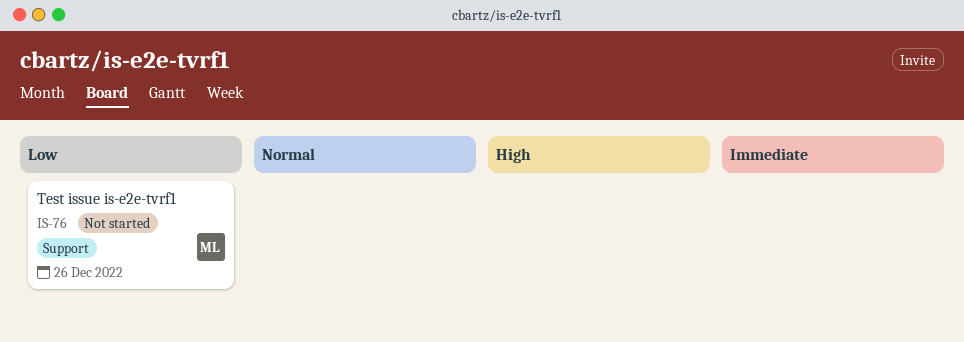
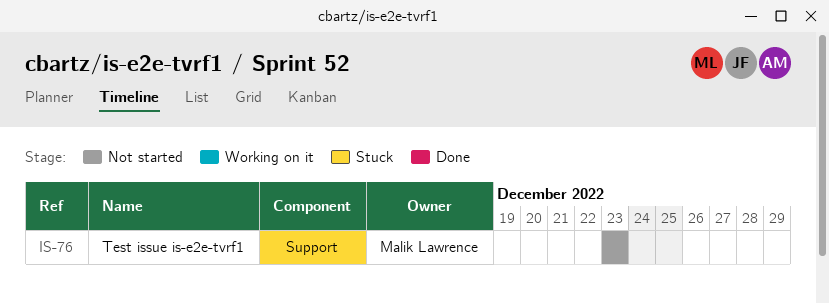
IS-76, due: Dec 26 -> Dec 23

